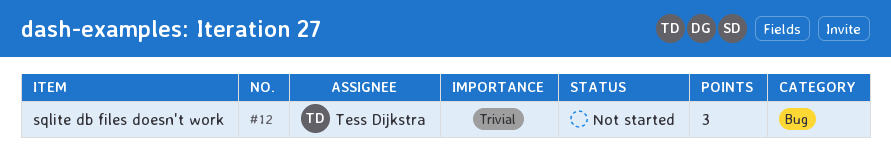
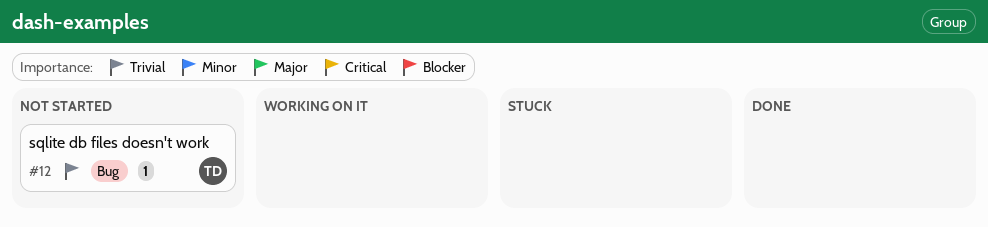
#12, estimate: 3 -> 1

